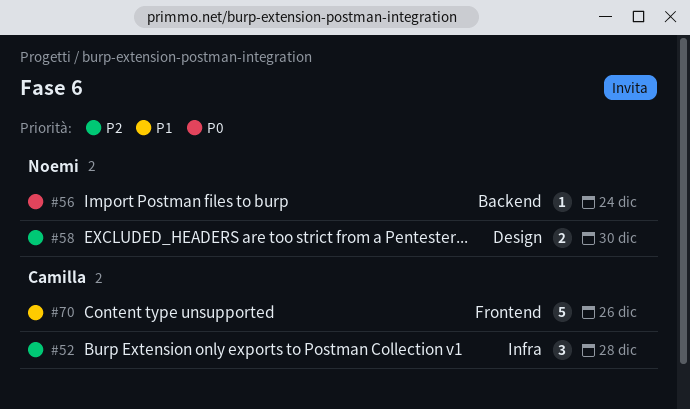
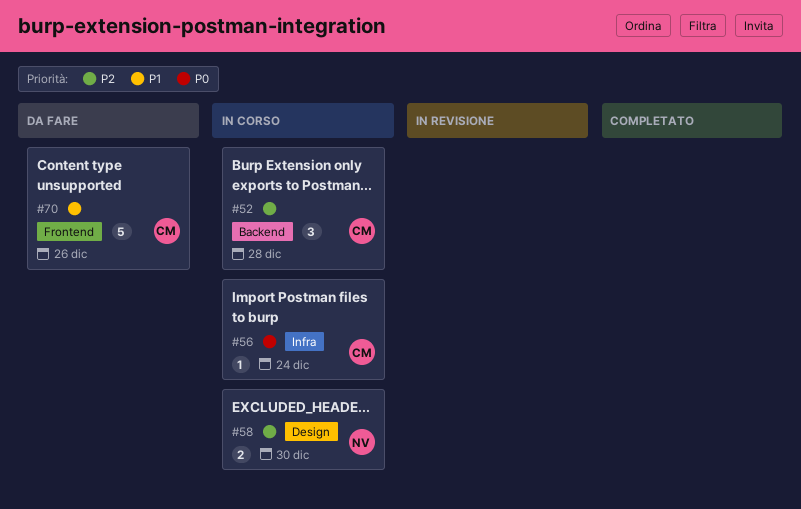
#52, label: Infra -> Backend
#56, owner: Noemi -> Camilla
#56, label: Backend -> Infra

